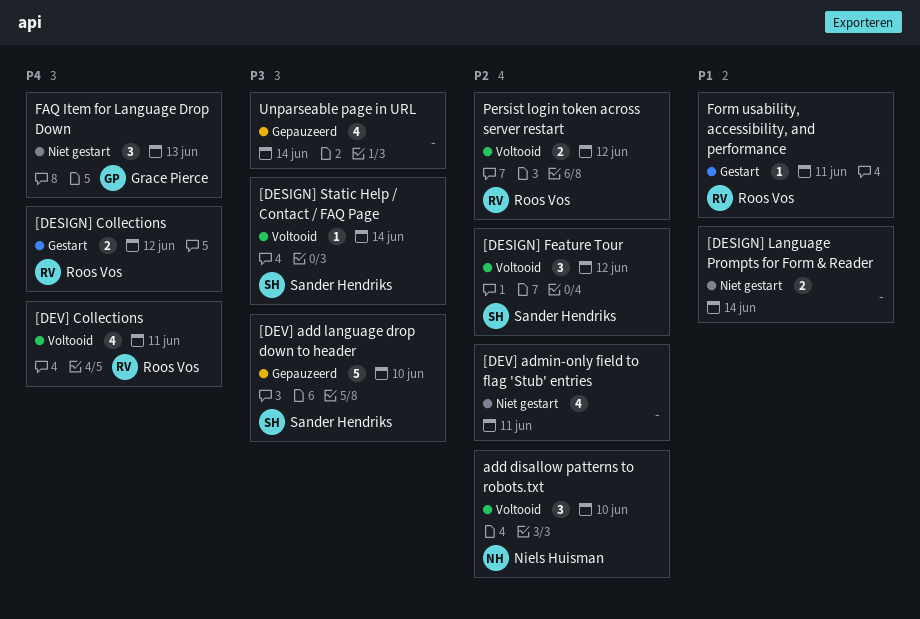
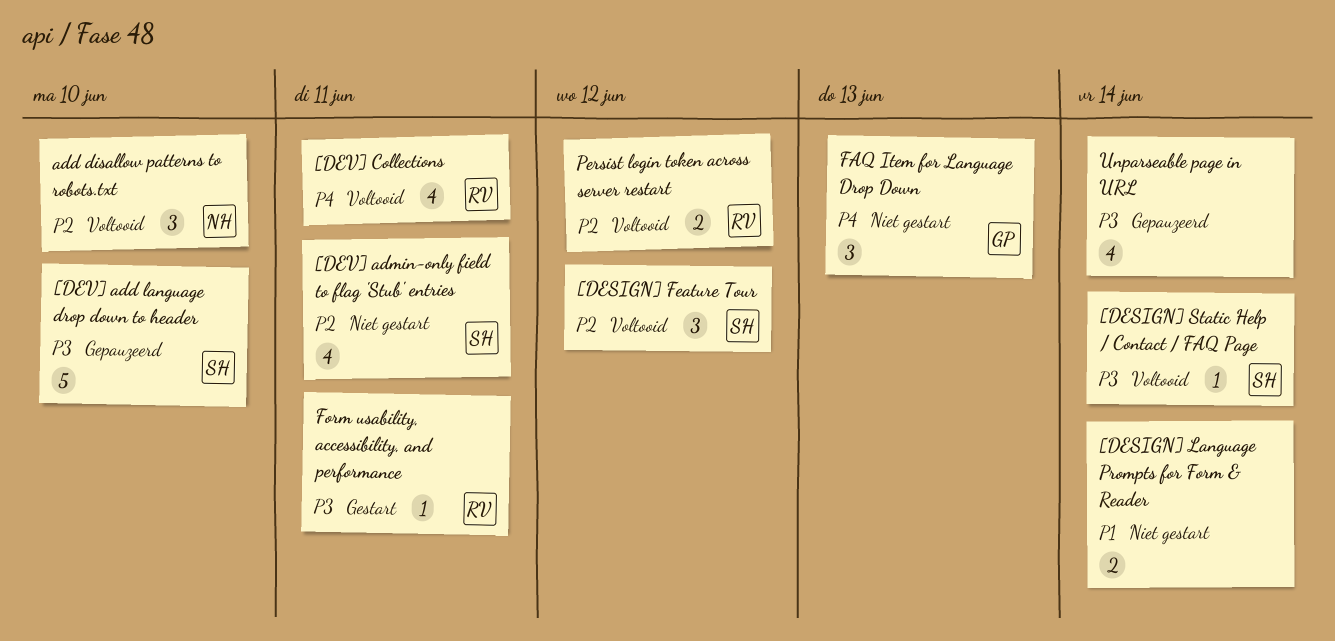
[DESIGN] Collections: present -> none
[DEV] admin-only field to flag 'Stub' entries, owner: none -> Sander Hendriks
Form usability, accessibility, and performance, priority: P1 -> P3

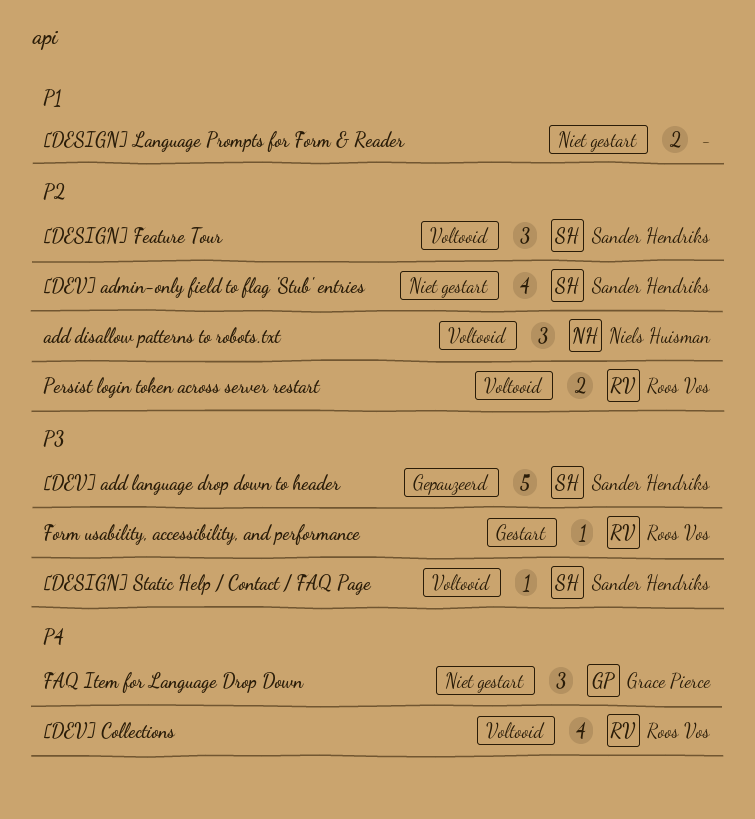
Unparseable page in URL: present -> none

